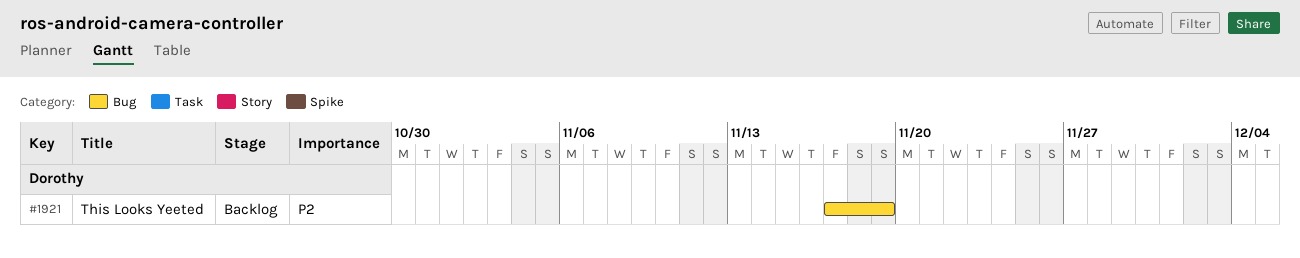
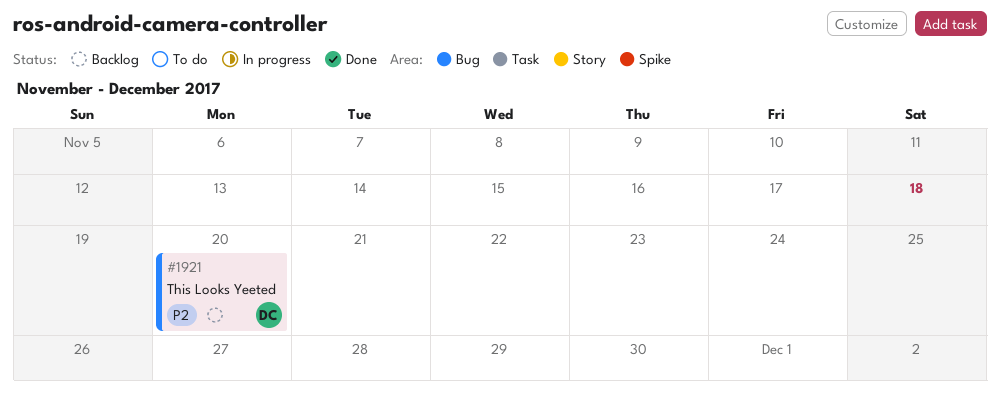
#1921, due: Nov 19 -> Nov 20

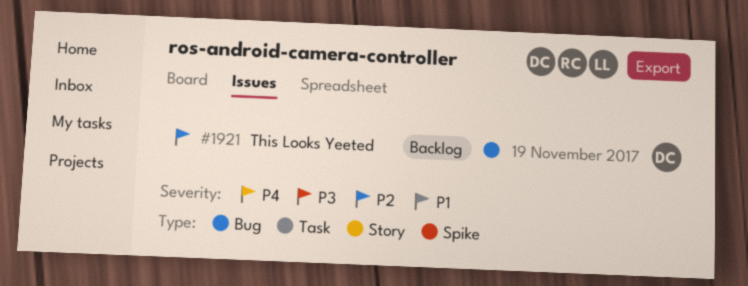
#1921, due: Nov 20 -> Nov 19

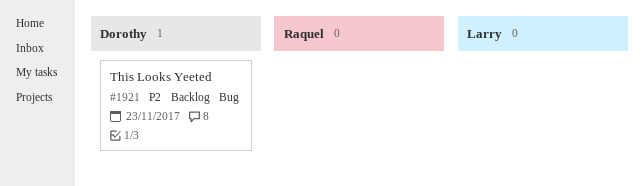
#1921, due: Nov 19 -> Nov 23

